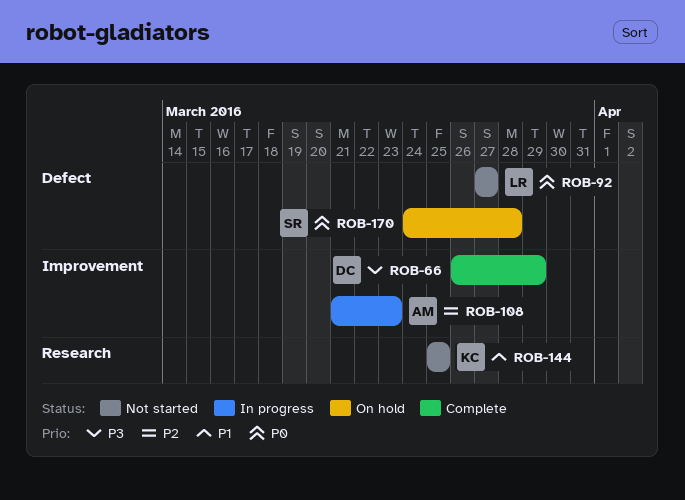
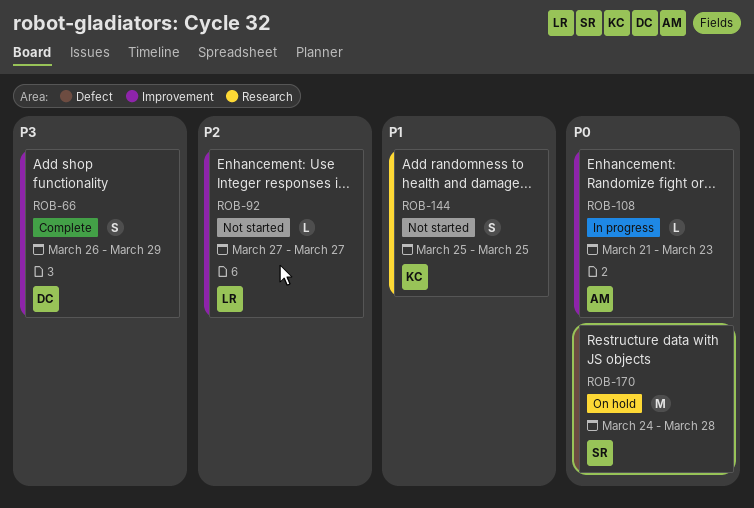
ROB-92, priority: P0 -> P2
ROB-92, label: Defect -> Improvement
ROB-108, priority: P2 -> P0

